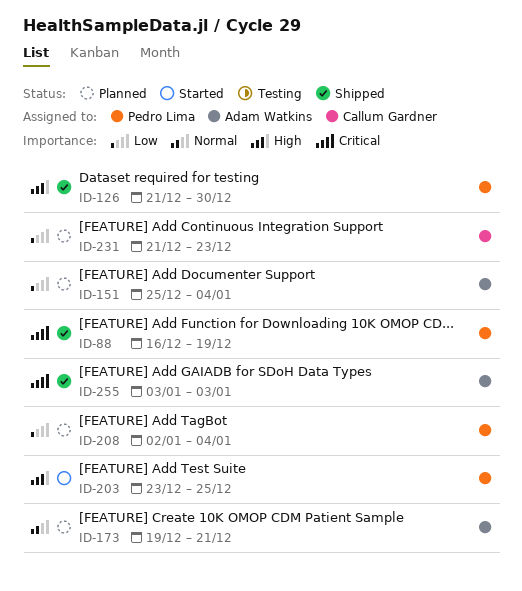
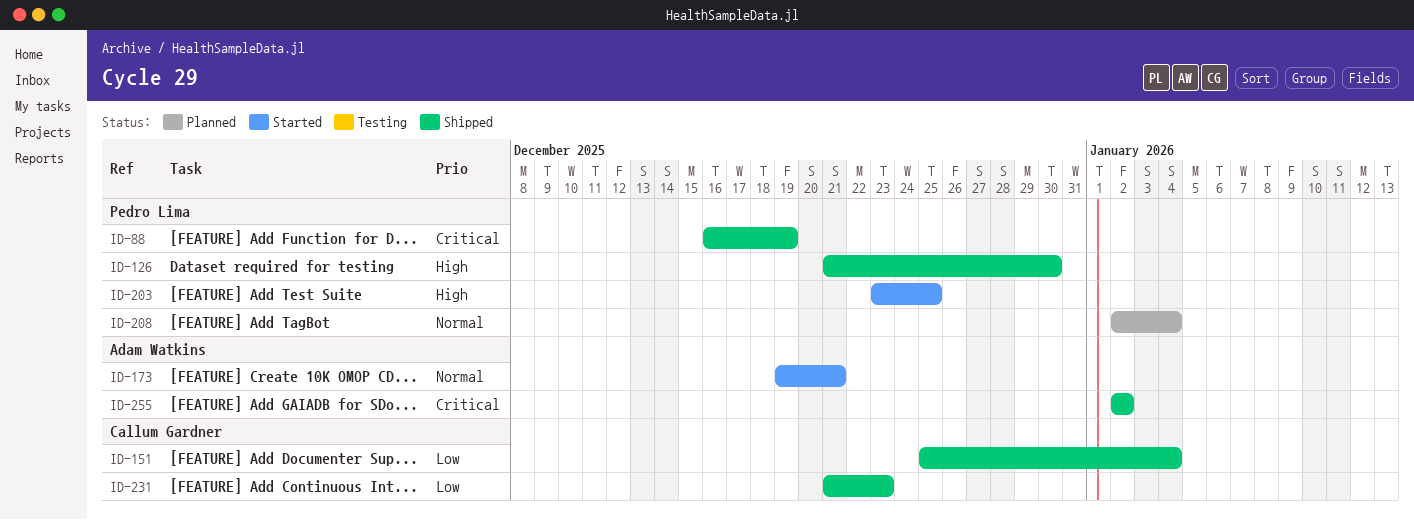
ID-151, status: Planned -> Shipped
ID-151, owner: Adam Watkins -> Callum Gardner
ID-173, status: Planned -> Started
ID-208, priority: Low -> Normal
ID-231, status: Planned -> Shipped
ID-255, start: Jan 3 -> Jan 2
ID-255, due: Jan 3 -> Jan 2

